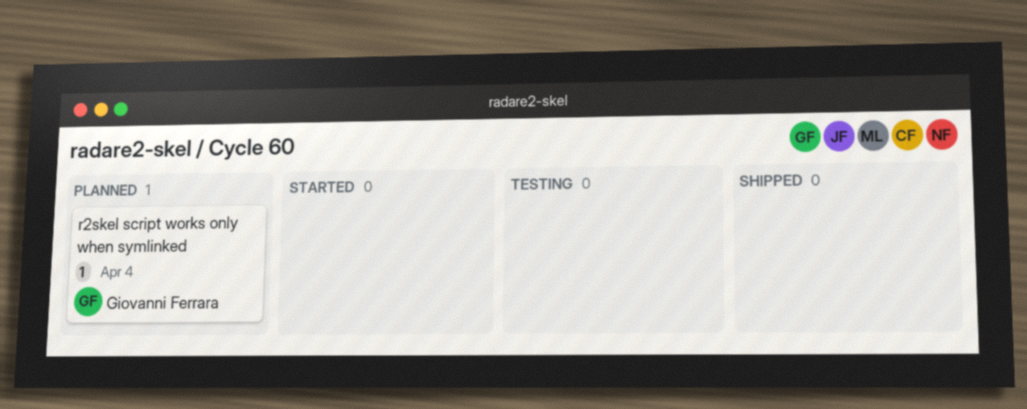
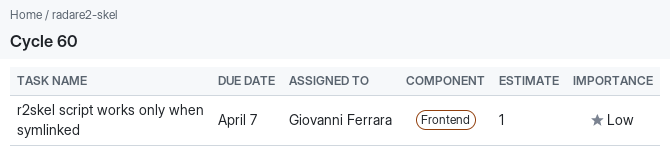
r2skel script works only when symlinked, due: Apr 4 -> Apr 7

